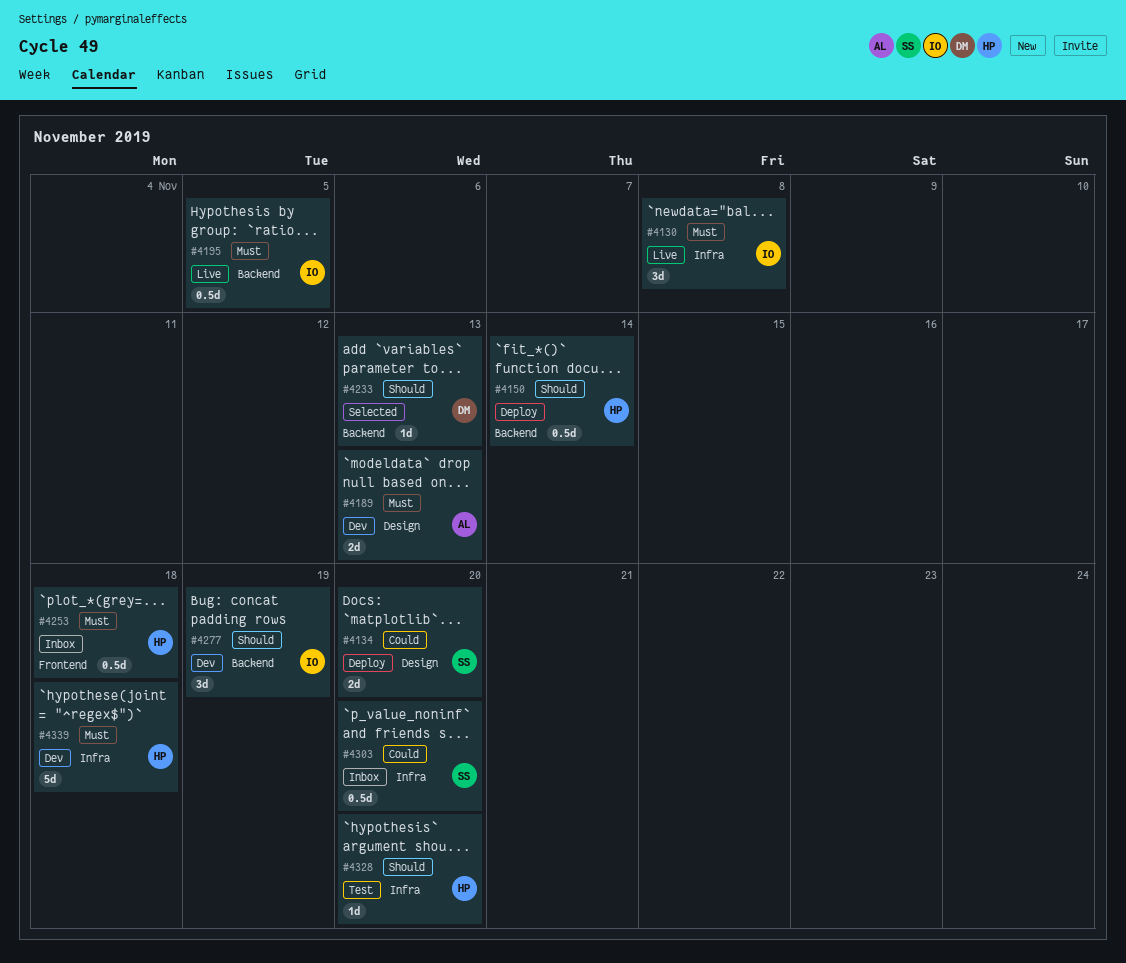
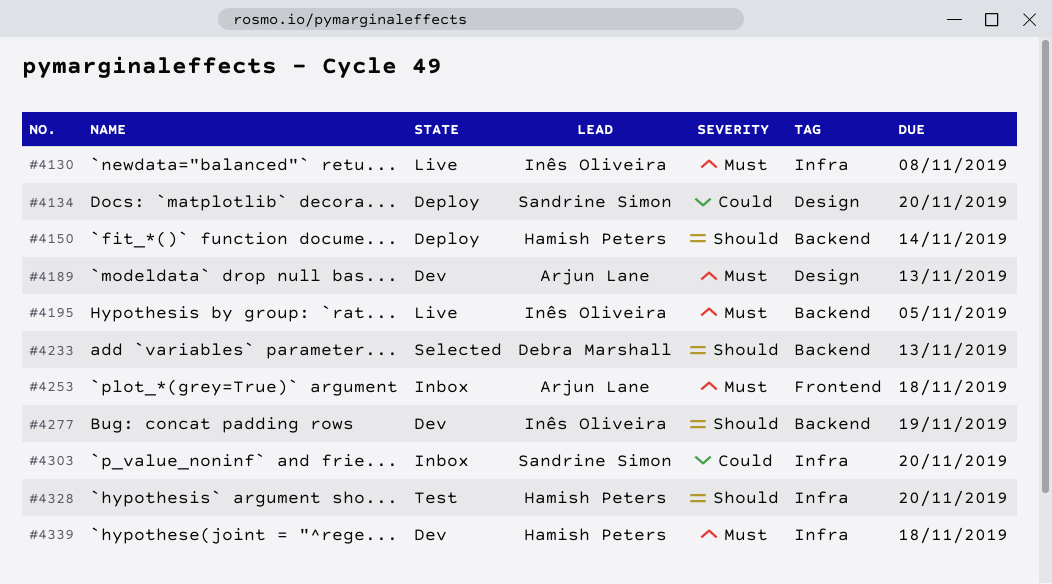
#4253, owner: Hamish Peters -> Arjun Lane

